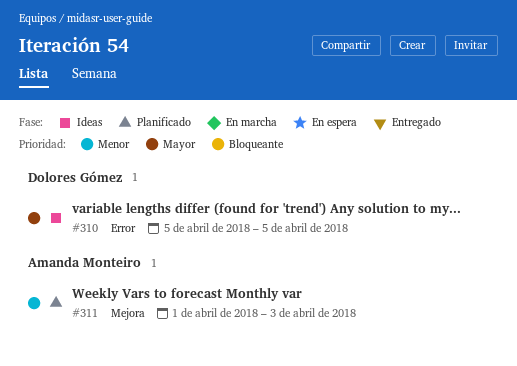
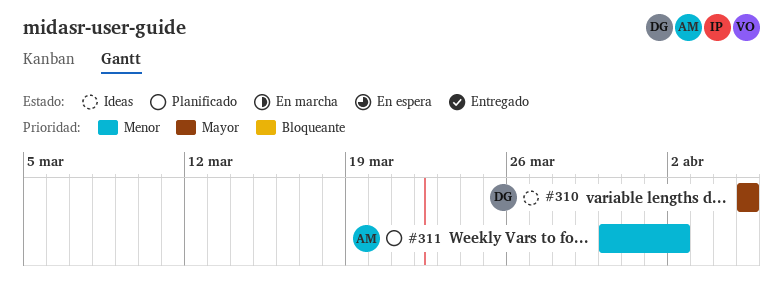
#311, start: Apr 1 -> Mar 30
#311, due: Apr 3 -> Apr 2

